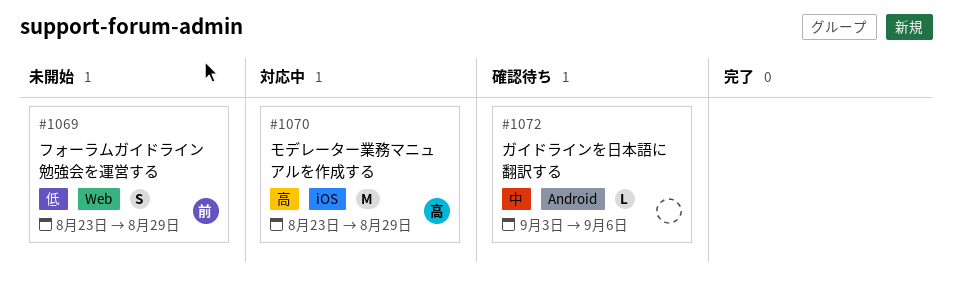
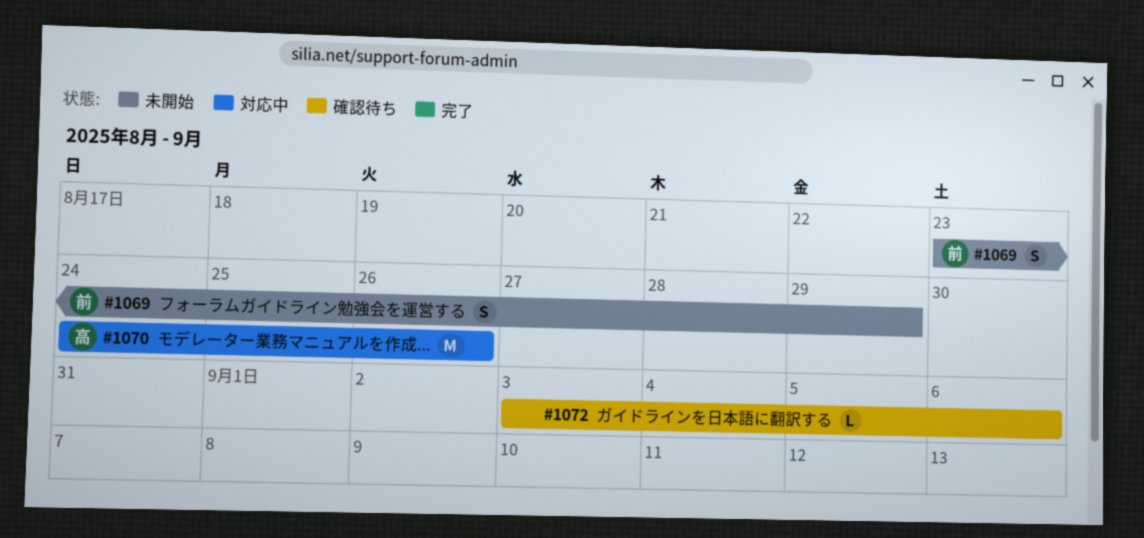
#1070, start: Aug 23 -> Aug 24
#1070, due: Aug 29 -> Aug 26

